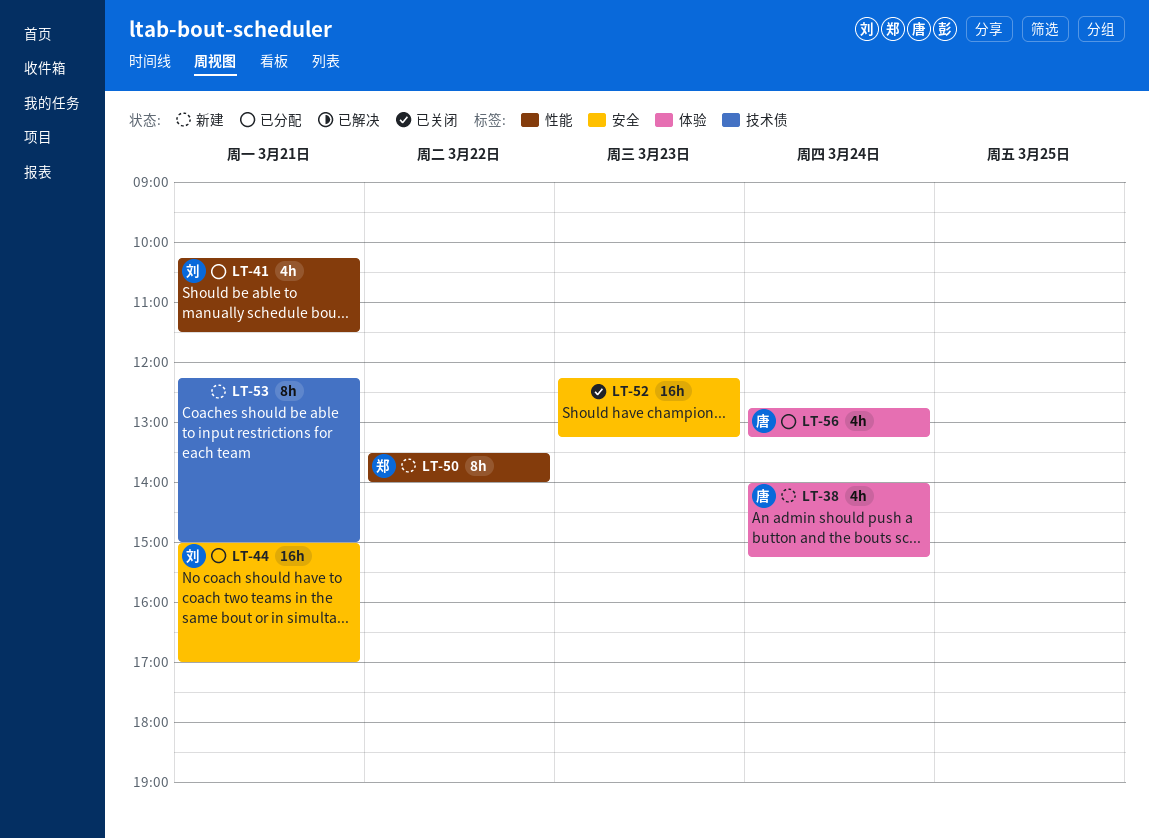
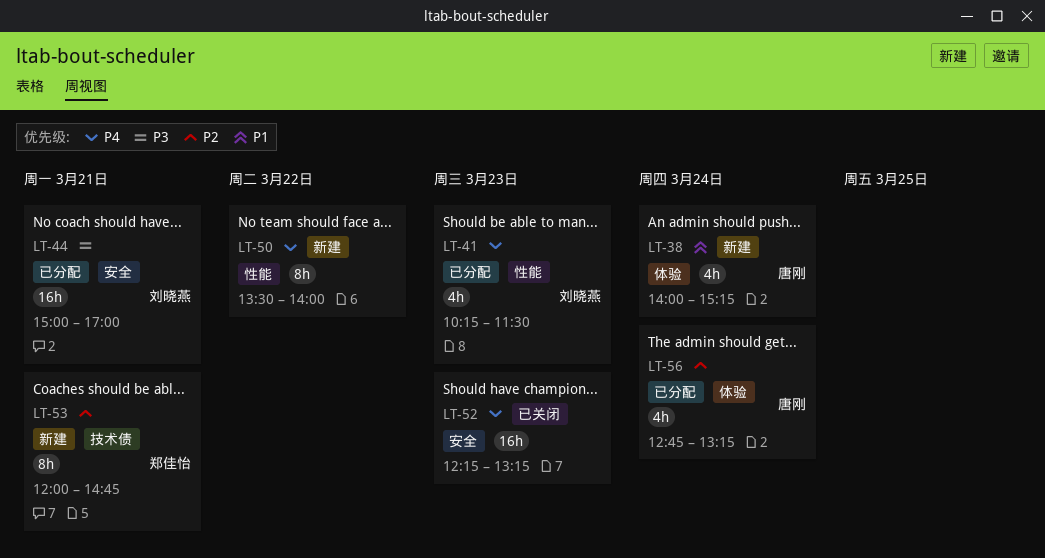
LT-41, day: Mar 21 -> Mar 23
LT-50, owner: 郑佳怡 -> none
LT-53, owner: none -> 郑佳怡
LT-53, begins: 12:15 -> 12:00
LT-53, ends: 15:00 -> 14:45

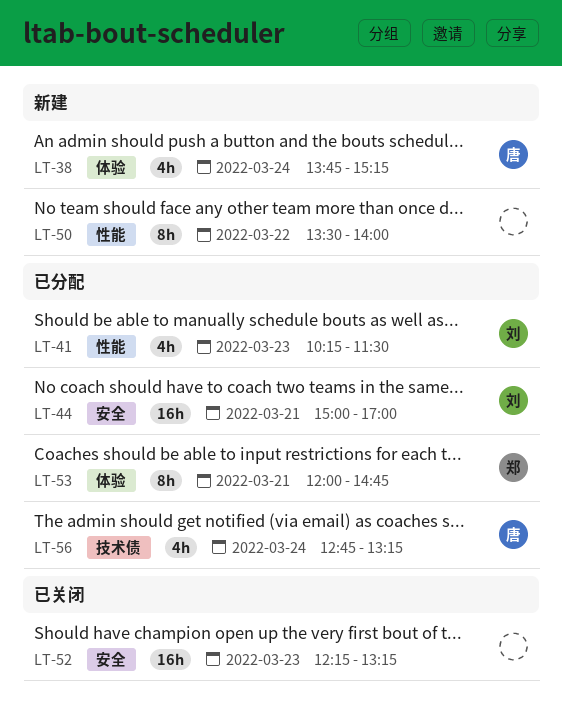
LT-38, begins: 14:00 -> 13:45
LT-53, status: 新建 -> 已分配
LT-53, label: 技术债 -> 体验
LT-56, label: 体验 -> 技术债

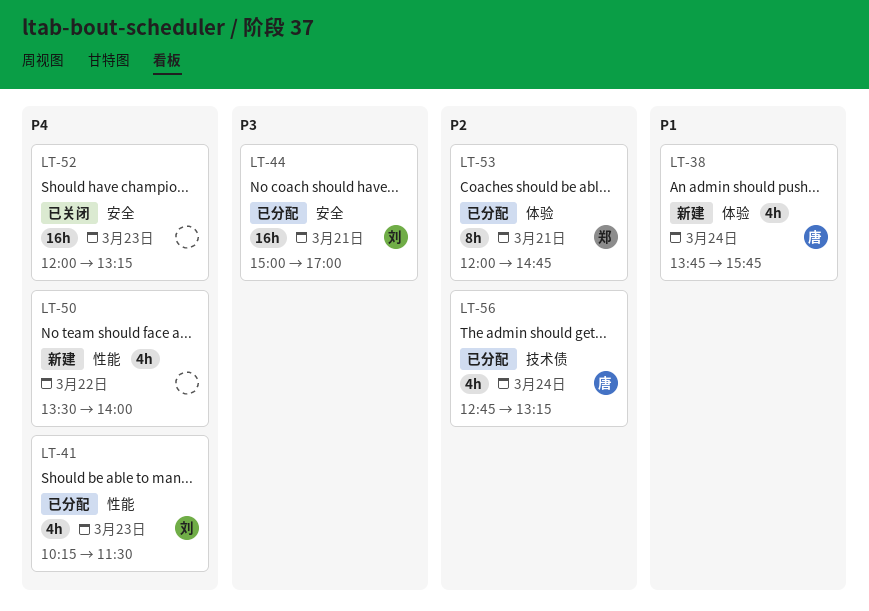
LT-38, ends: 15:15 -> 15:45
LT-50, estimate: 8h -> 4h
LT-52, begins: 12:15 -> 12:00

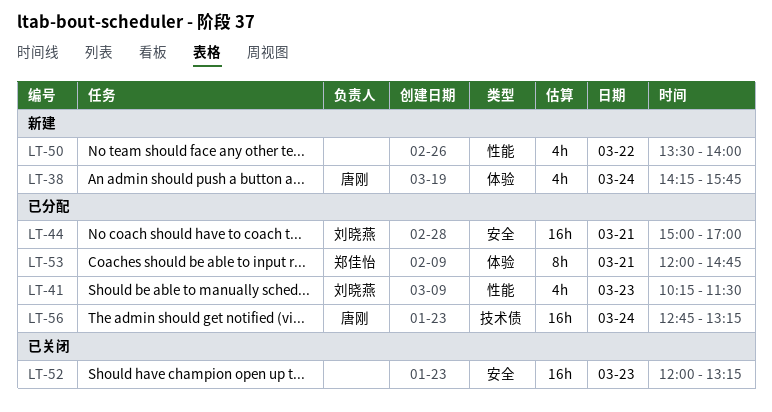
LT-38, begins: 13:45 -> 14:15
LT-56, estimate: 4h -> 16h

